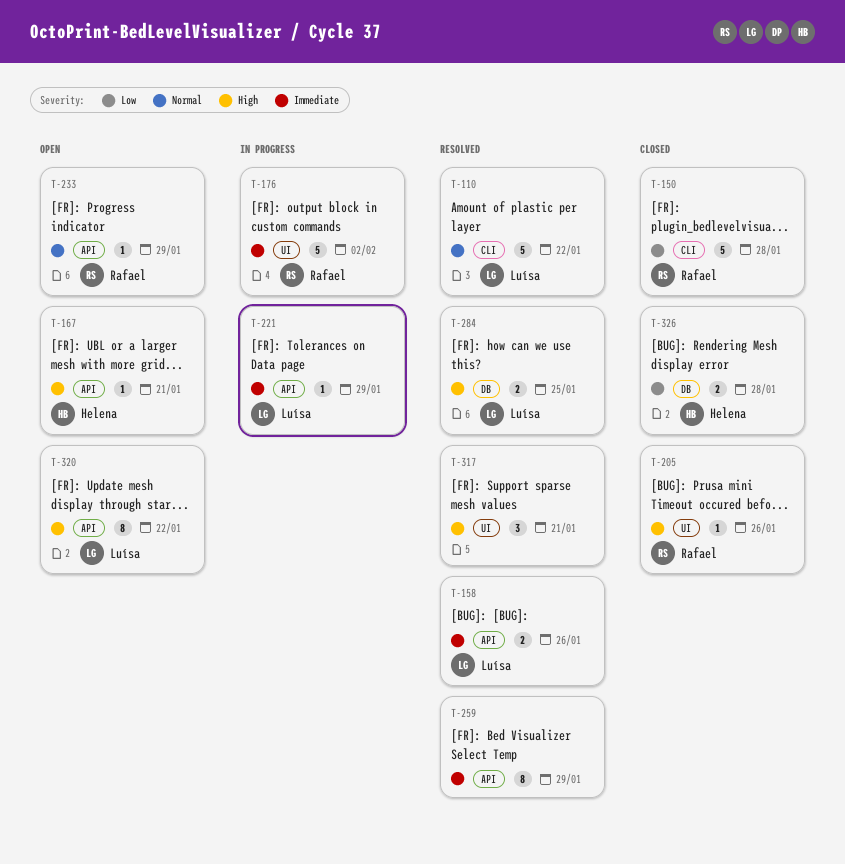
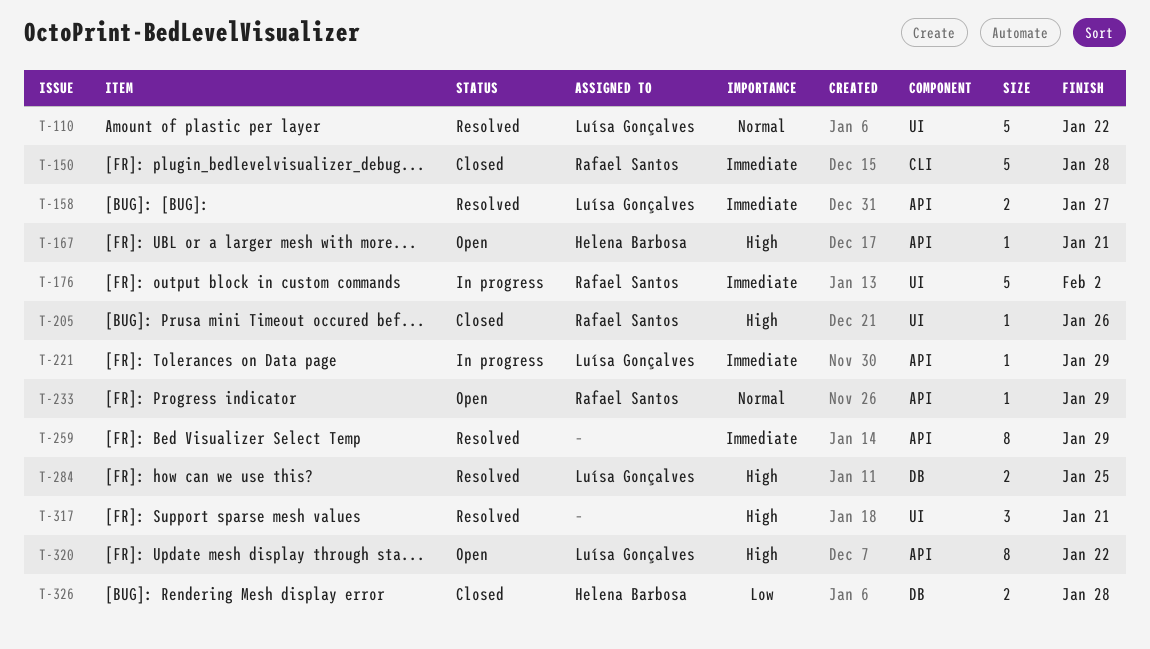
T-110, label: CLI -> UI
T-150, priority: Low -> Immediate
T-158, due: Jan 26 -> Jan 27

